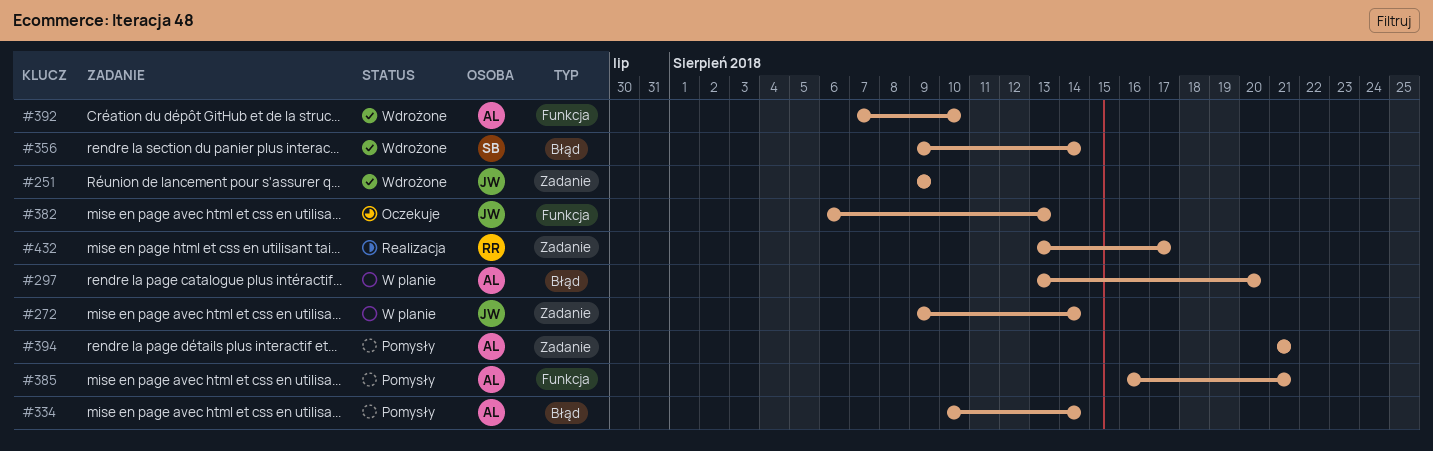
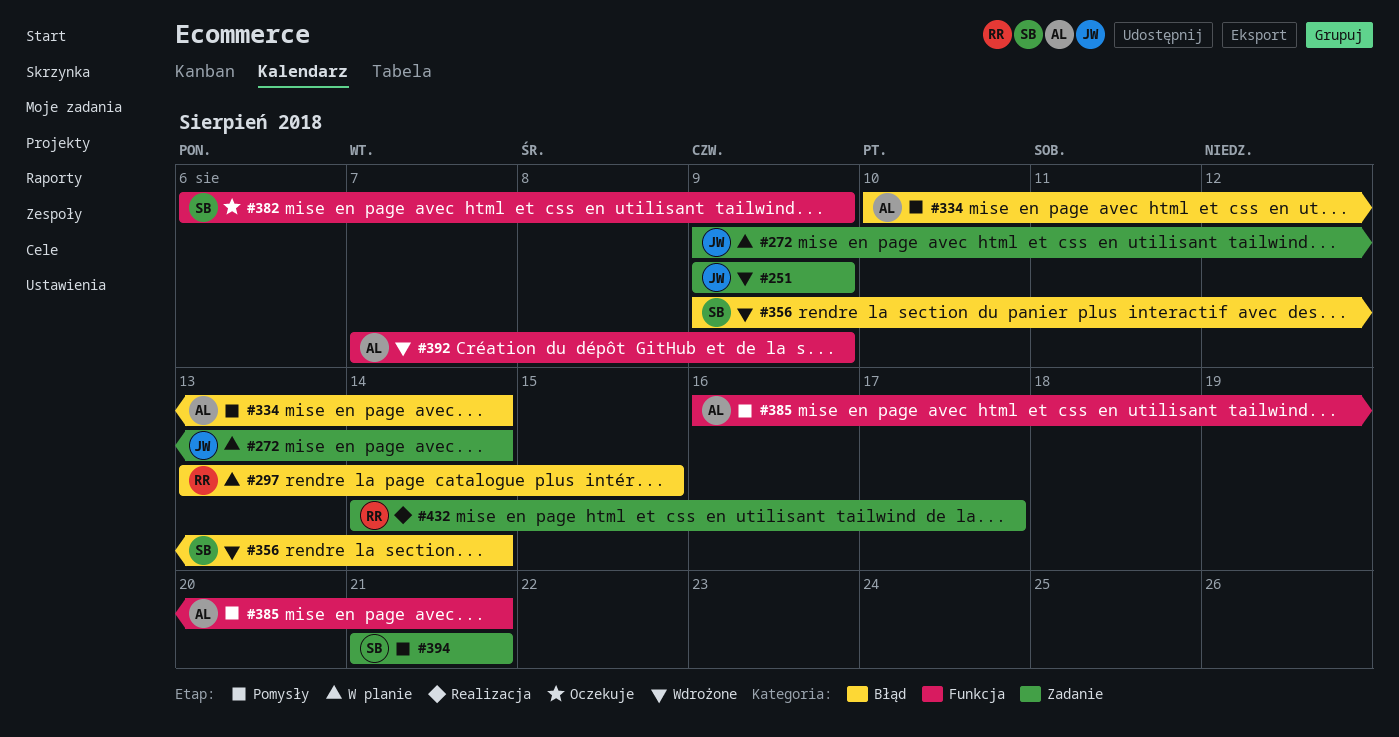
#297, owner: AL -> RR
#297, due: Aug 20 -> Aug 15
#382, owner: JW -> SB
#382, due: Aug 13 -> Aug 9
#392, due: Aug 10 -> Aug 9
#394, owner: AL -> SB
#432, start: Aug 13 -> Aug 14

